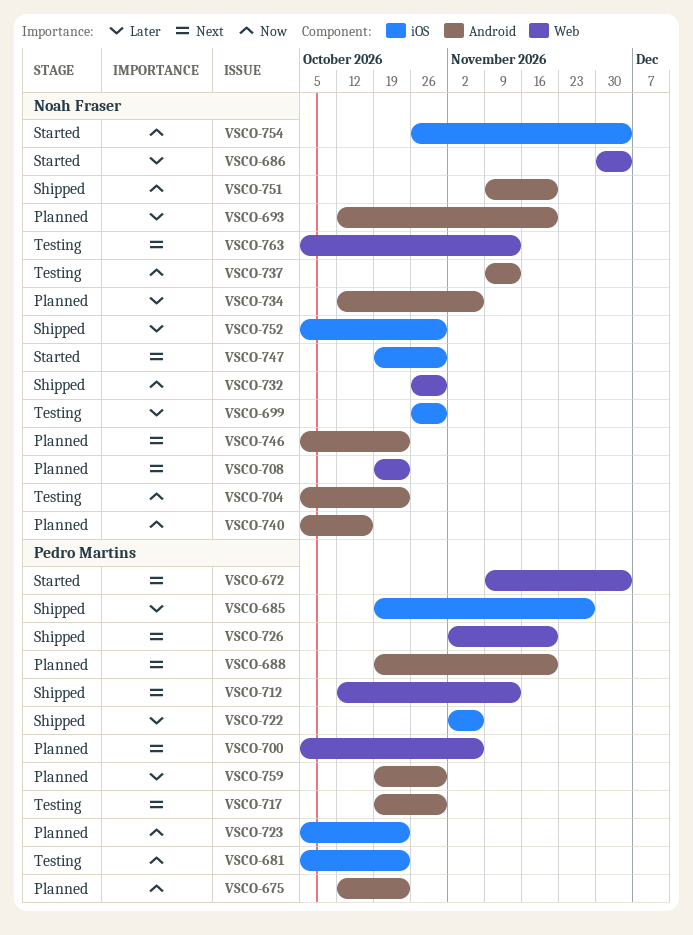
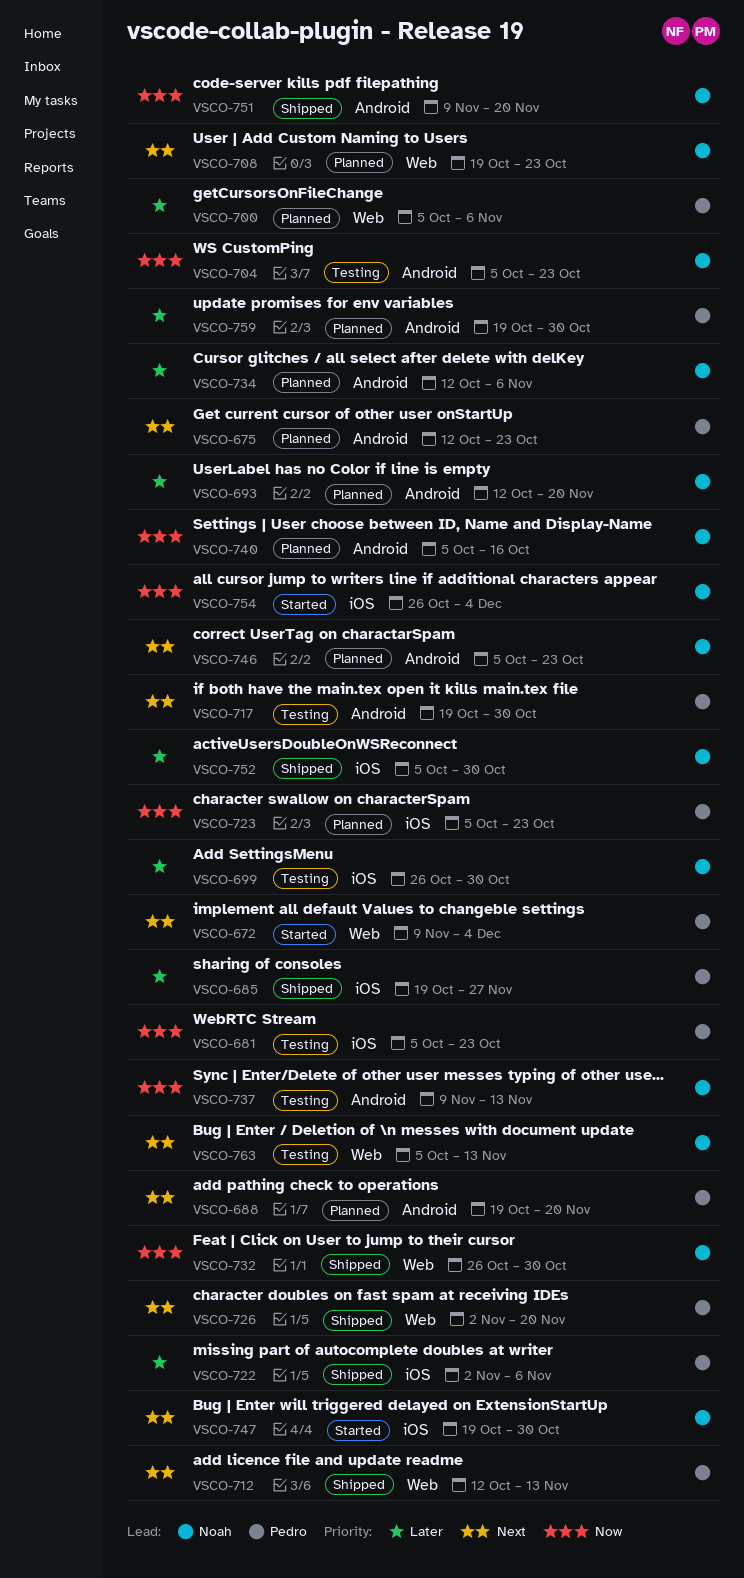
VSCO-675, priority: Now -> Next
VSCO-686: present -> none
VSCO-700, priority: Next -> Later

